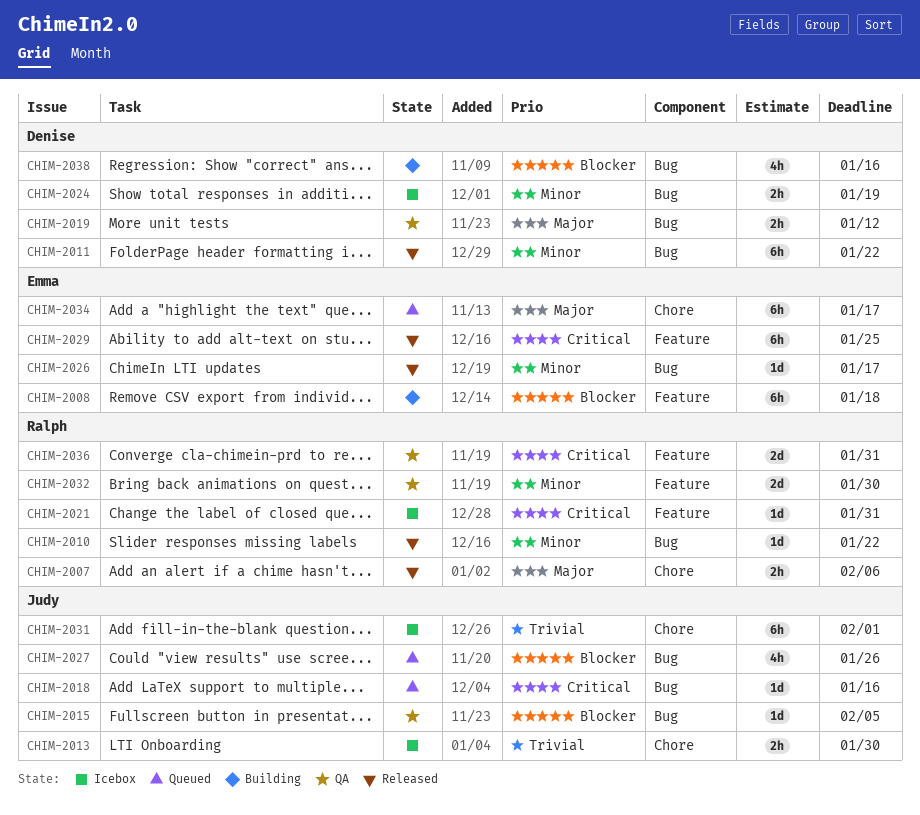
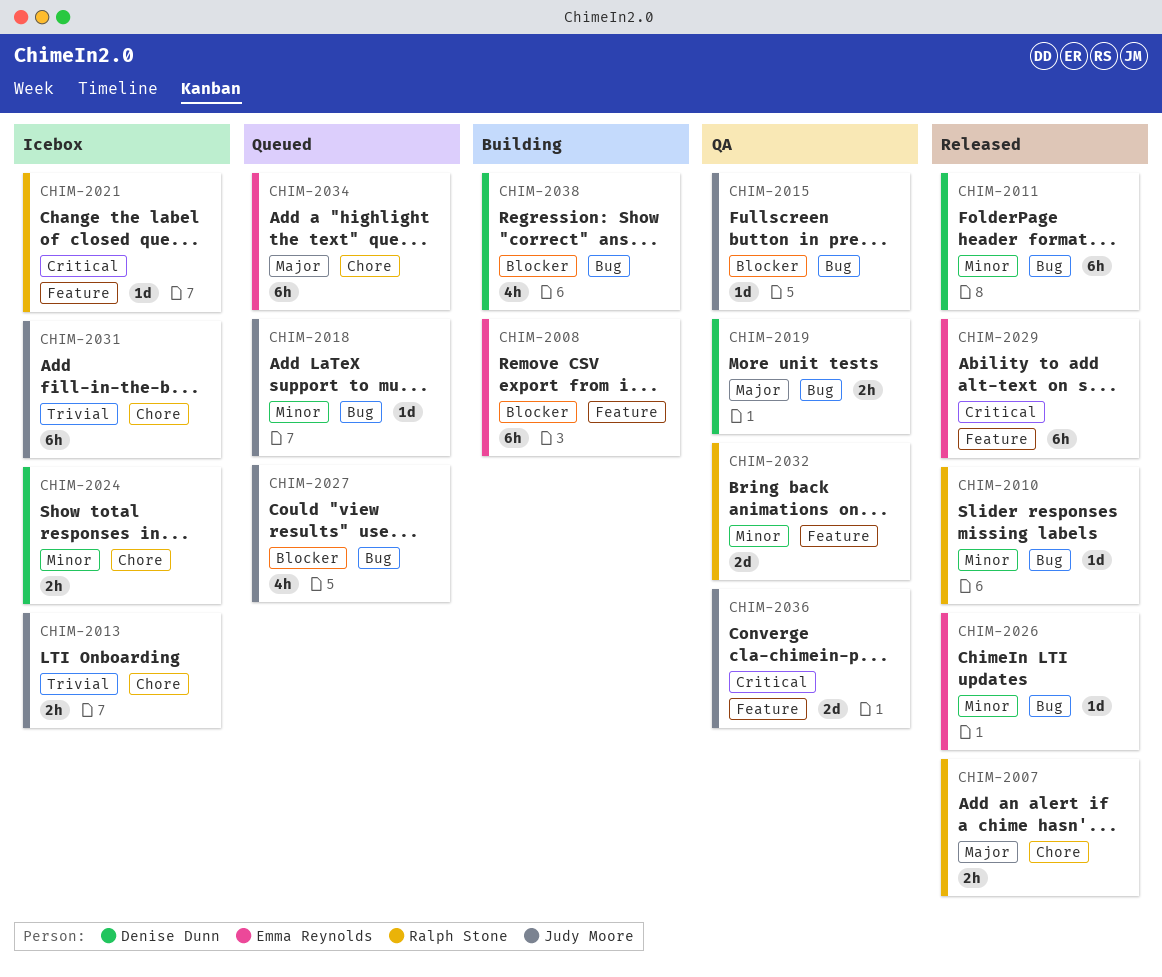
CHIM-2018, priority: Critical -> Minor
CHIM-2024, label: Bug -> Chore
CHIM-2036, owner: Ralph Stone -> Judy Moore

